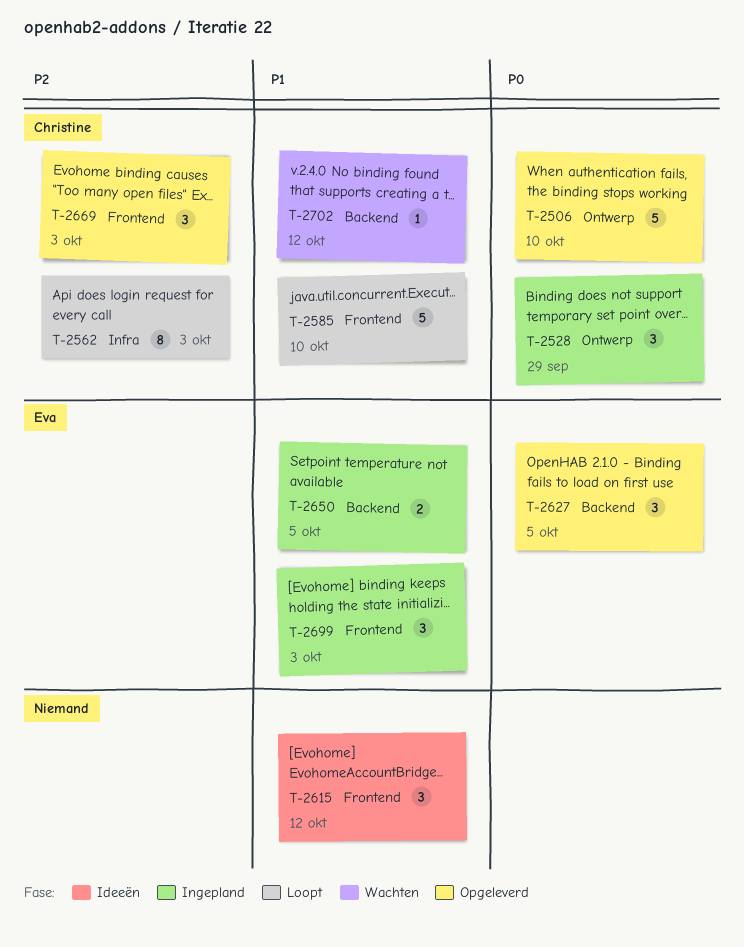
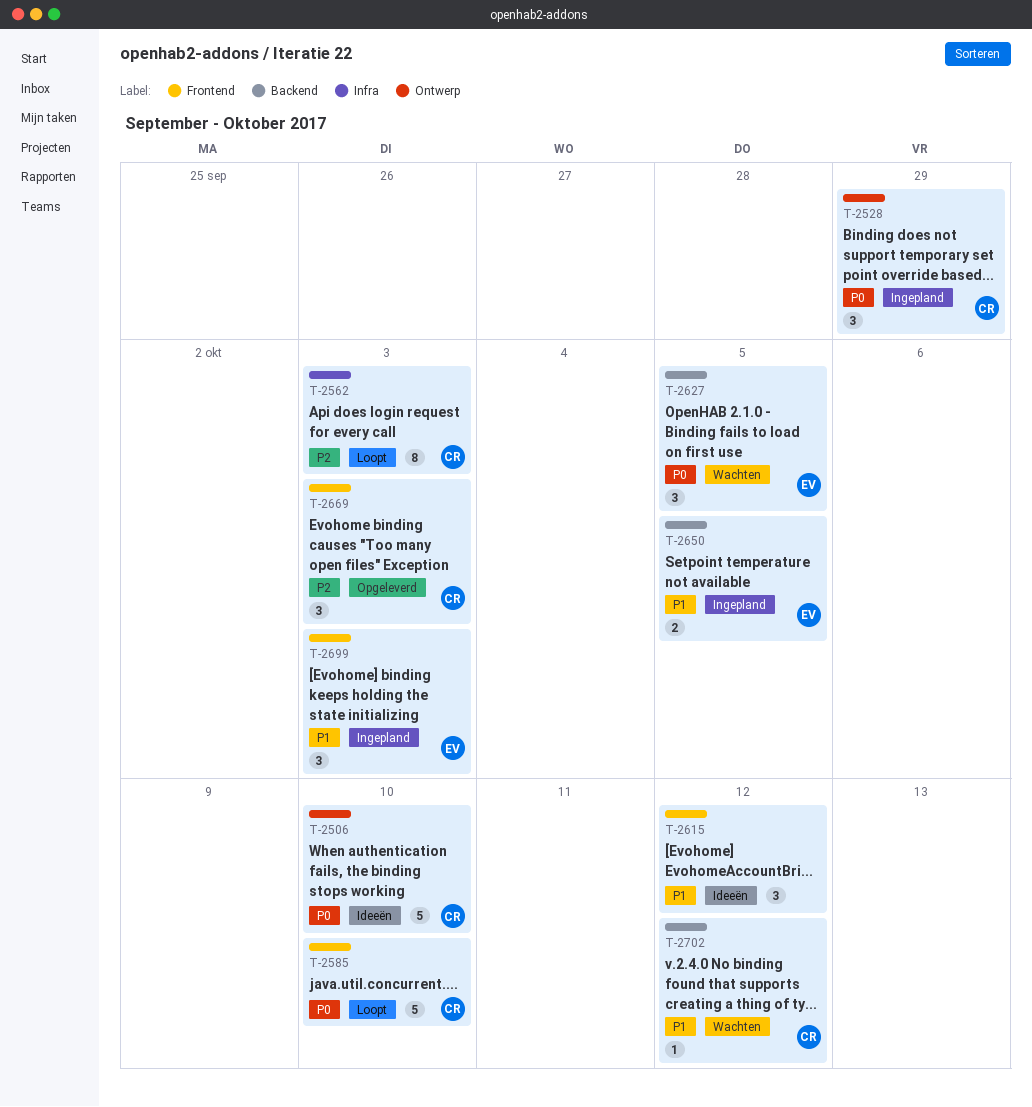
T-2506, status: Opgeleverd -> Ideeën
T-2585, priority: P1 -> P0
T-2627, status: Opgeleverd -> Wachten

